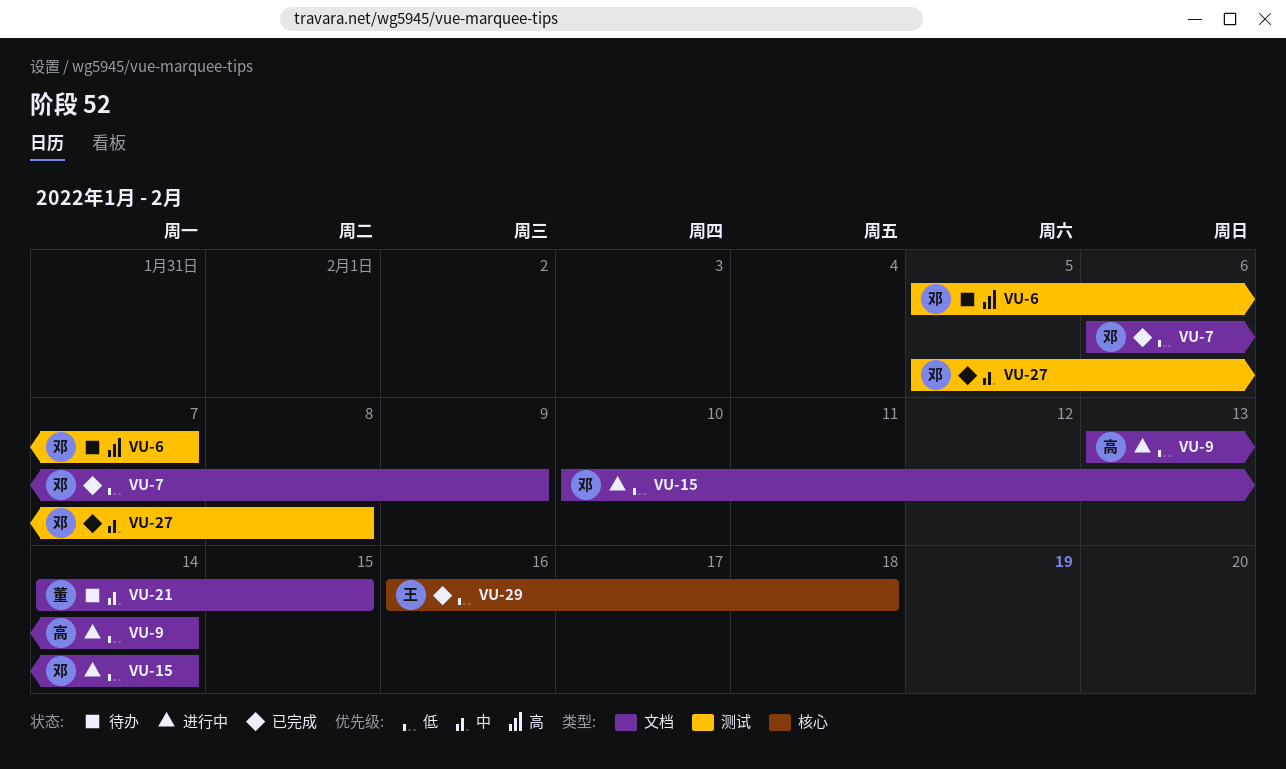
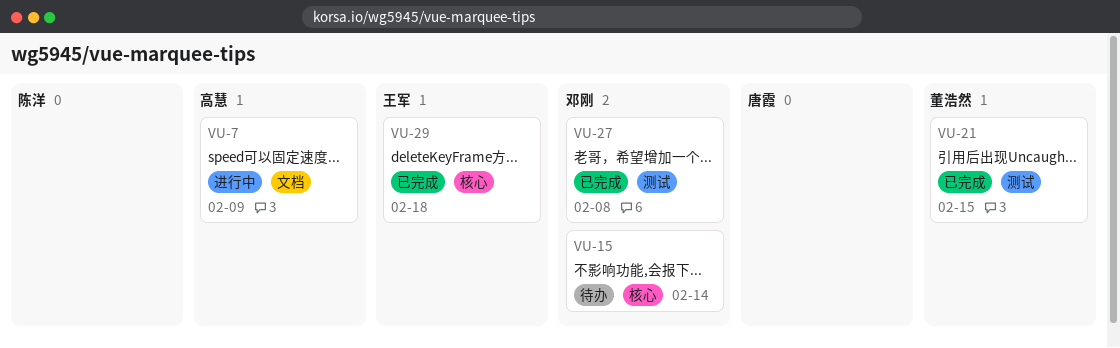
VU-6: present -> none
VU-7, status: 已完成 -> 进行中
VU-7, owner: 邓刚 -> 高慧
VU-9: present -> none
VU-15, status: 进行中 -> 待办
VU-15, label: 文档 -> 核心
VU-21, status: 待办 -> 已完成
VU-21, label: 文档 -> 测试

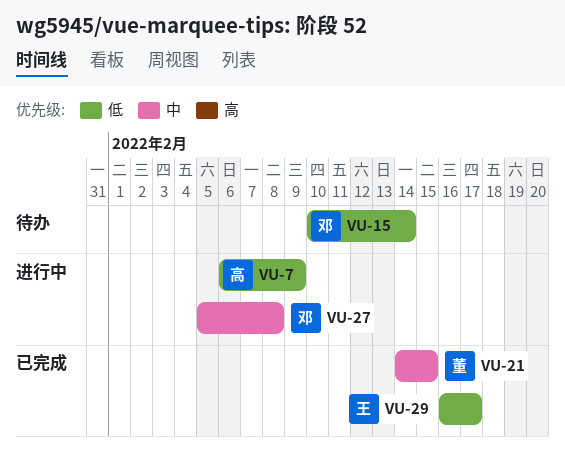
VU-27, status: 已完成 -> 进行中
VU-29, due: Feb 18 -> Feb 17

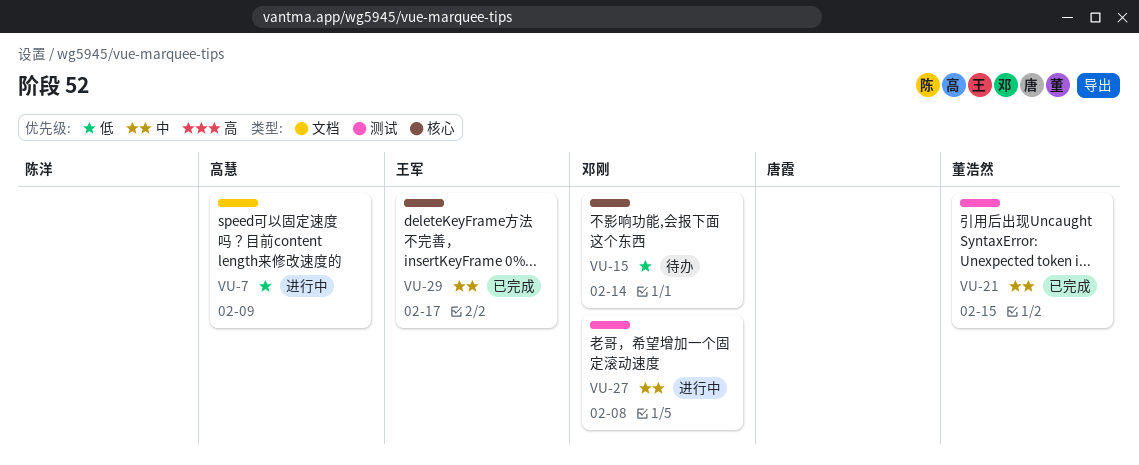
VU-29, priority: 低 -> 中

